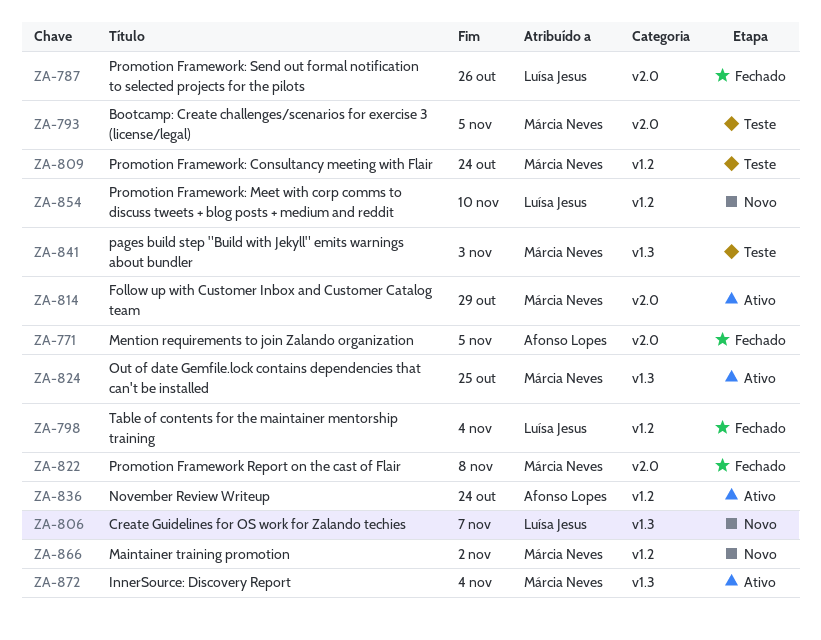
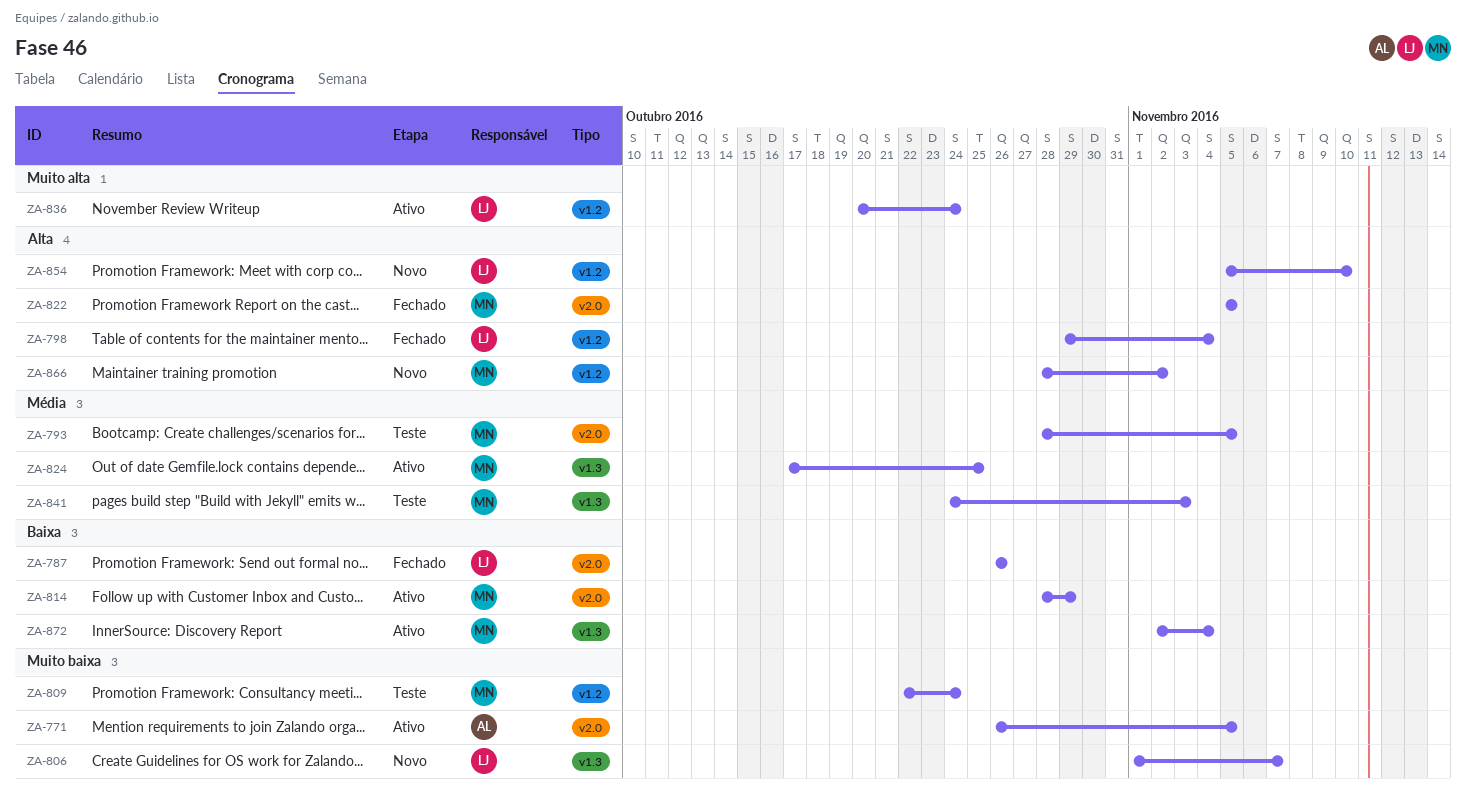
ZA-771, status: Fechado -> Ativo
ZA-822, due: Nov 8 -> Nov 5
ZA-836, owner: Afonso Lopes -> Luísa Jesus

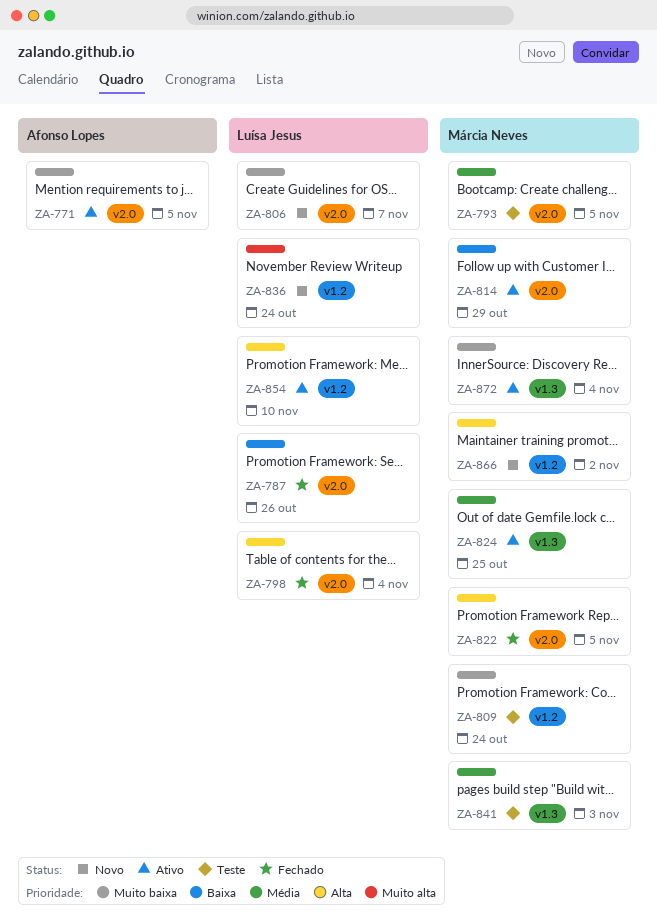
ZA-798, label: v1.2 -> v2.0
ZA-806, label: v1.3 -> v2.0
ZA-836, status: Ativo -> Novo
ZA-854, status: Novo -> Ativo
ZA-872, priority: Baixa -> Muito baixa

